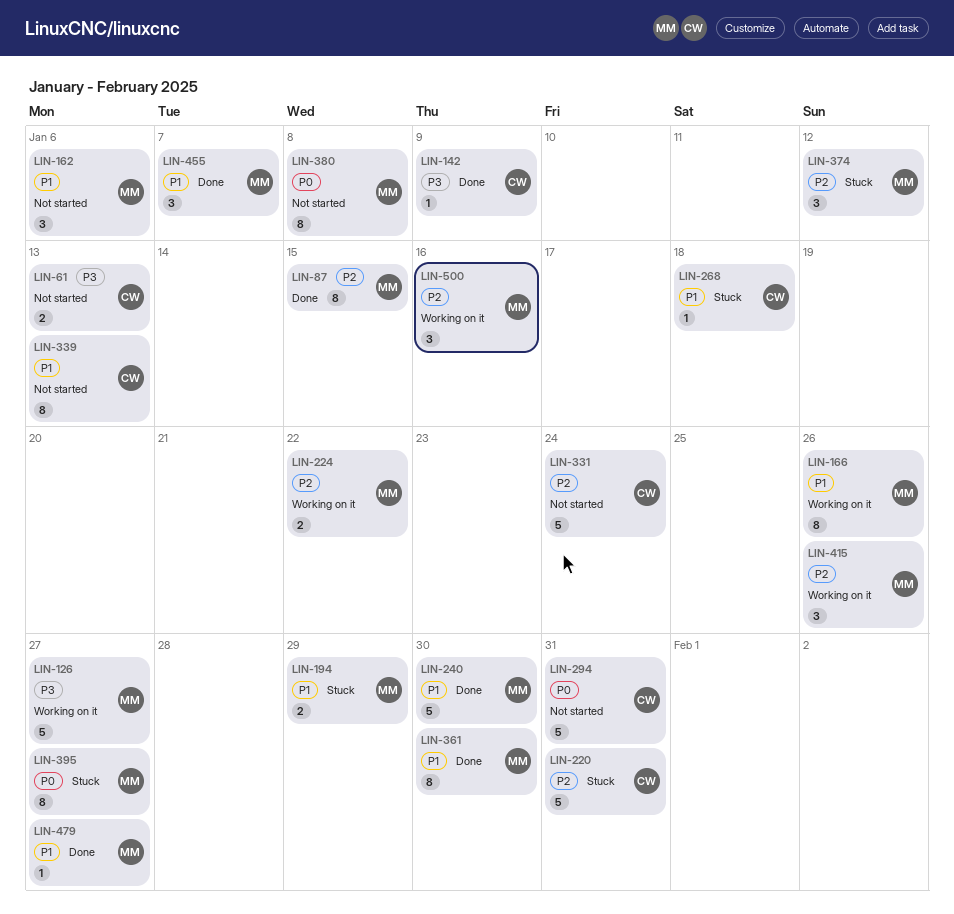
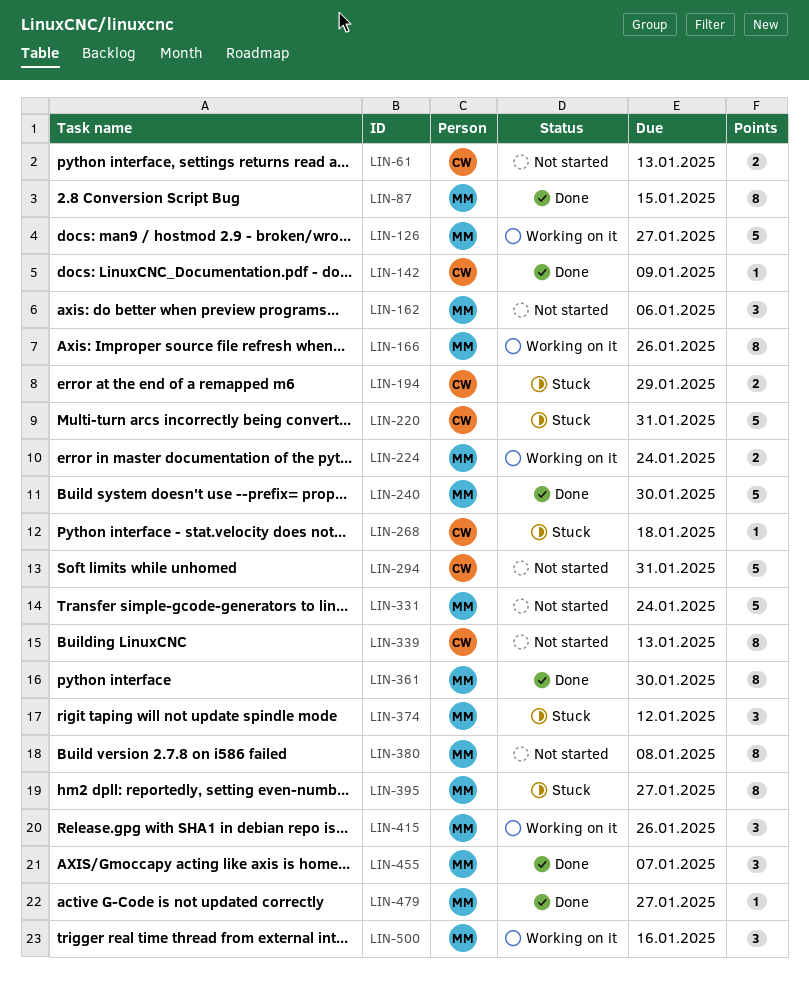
LIN-194, owner: MM -> CW
LIN-224, due: Jan 22 -> Jan 24
LIN-331, owner: CW -> MM

